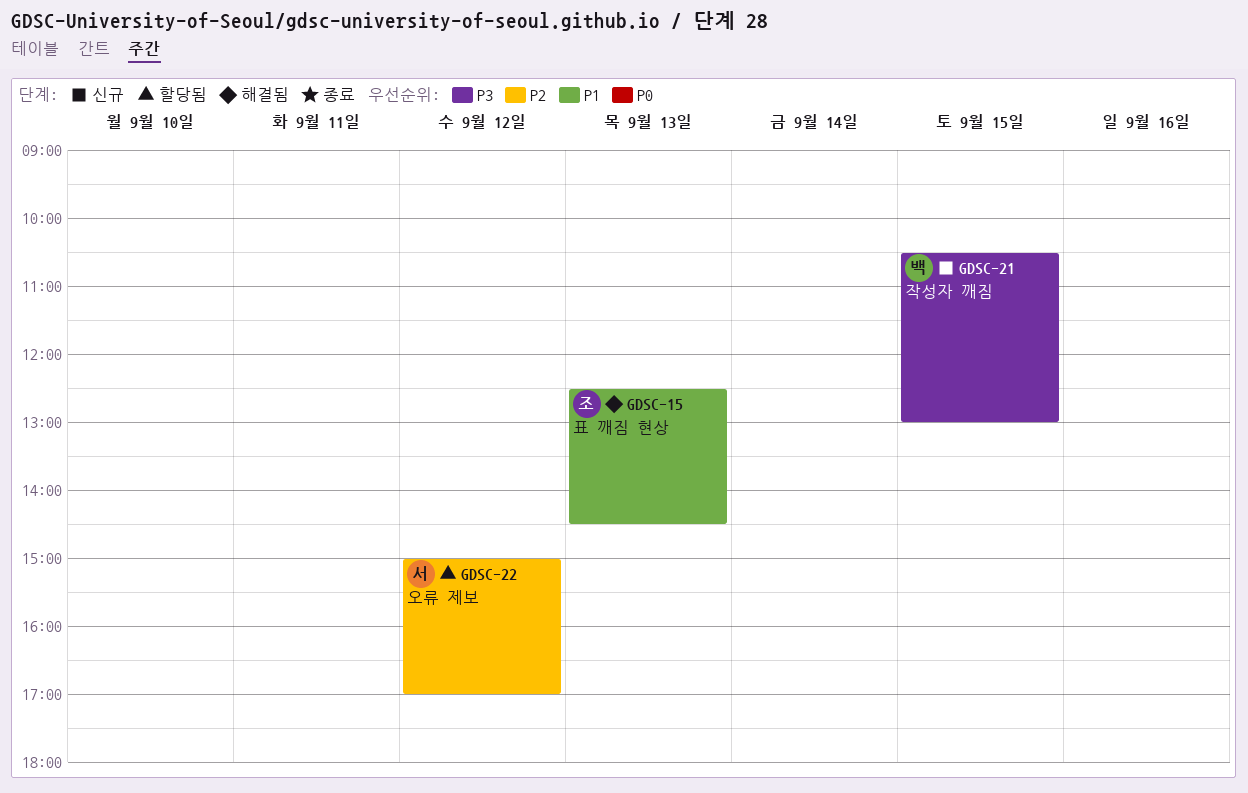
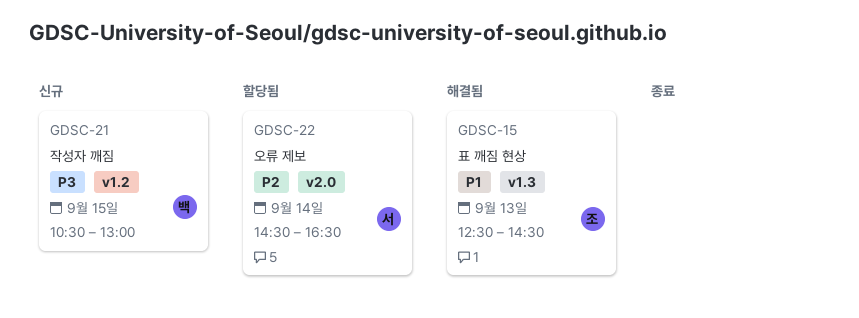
GDSC-22, day: Sep 12 -> Sep 14
GDSC-22, begins: 15:00 -> 14:30
GDSC-22, ends: 17:00 -> 16:30

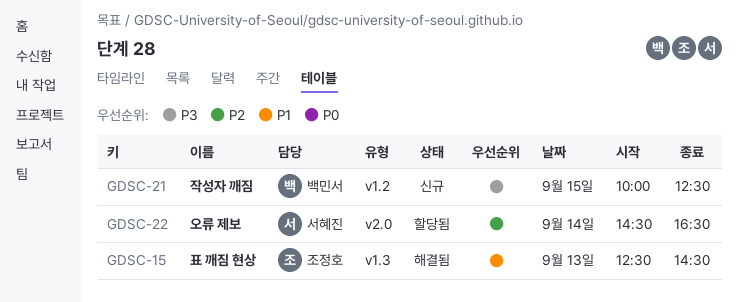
GDSC-21, begins: 10:30 -> 10:00
GDSC-21, ends: 13:00 -> 12:30

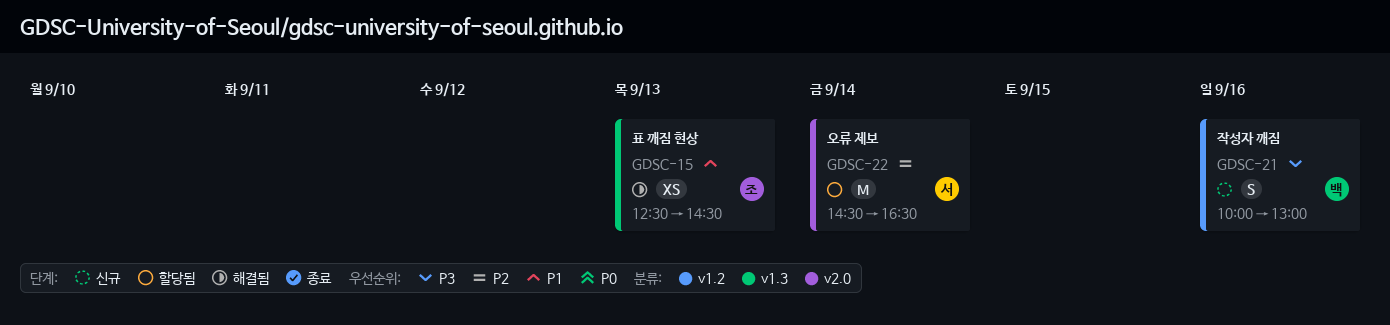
GDSC-21, day: Sep 15 -> Sep 16
GDSC-21, ends: 12:30 -> 13:00

